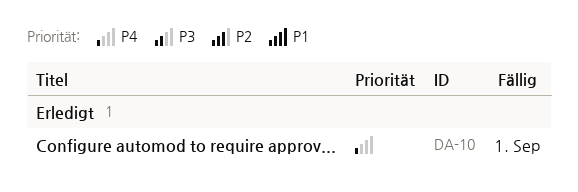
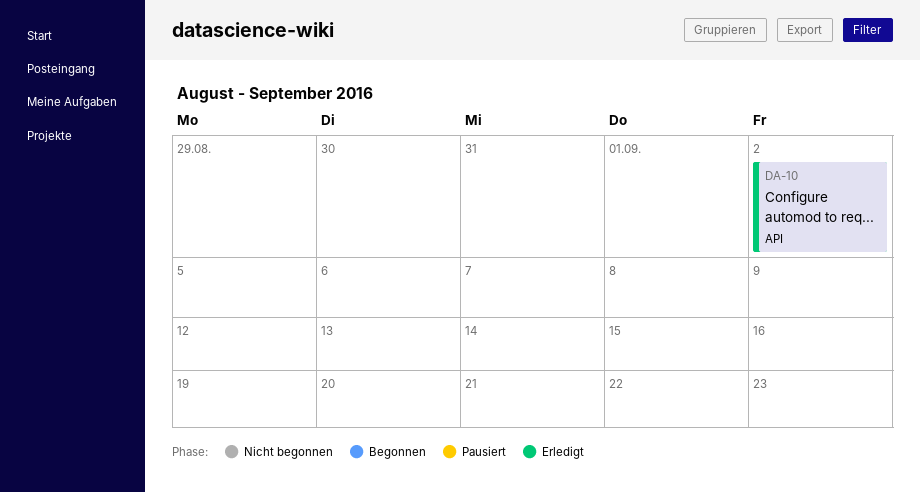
DA-10, due: Sep 1 -> Sep 2

